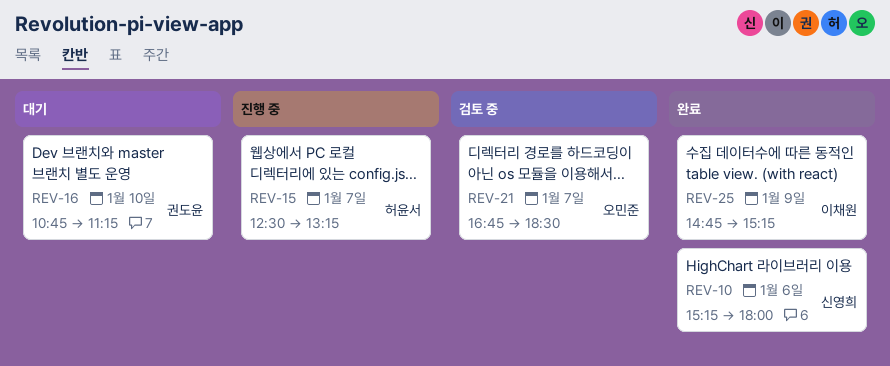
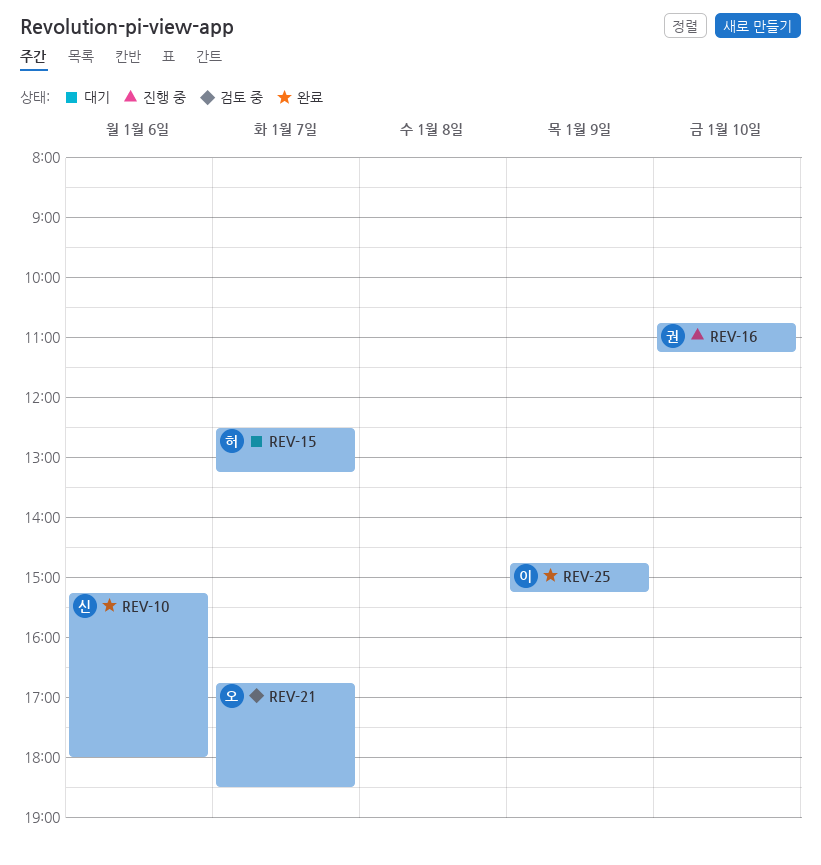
REV-15, status: 진행 중 -> 대기
REV-16, status: 대기 -> 진행 중

